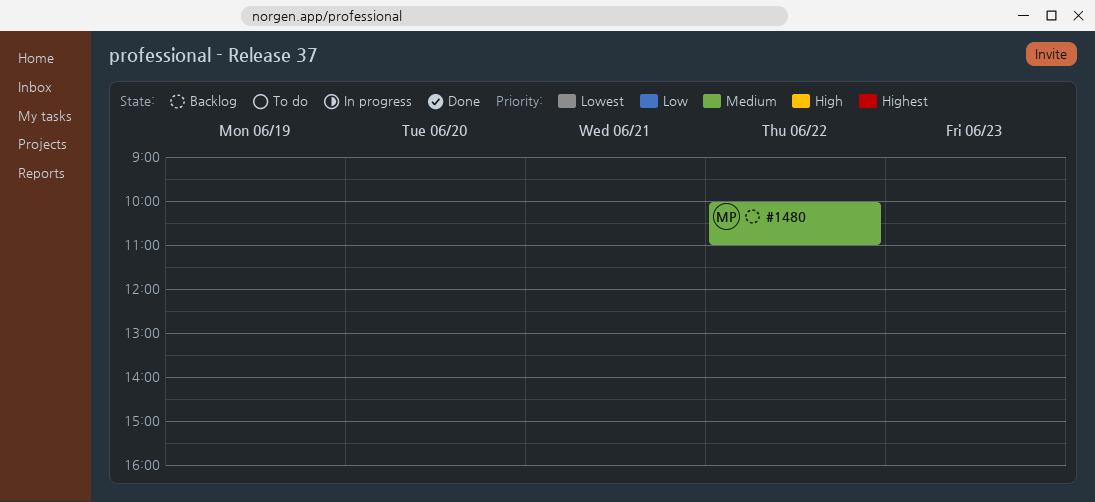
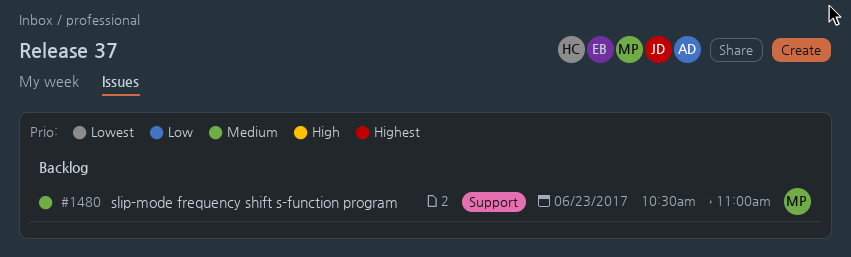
#1480, day: Jun 22 -> Jun 23
#1480, begins: 10:00 -> 10:30

